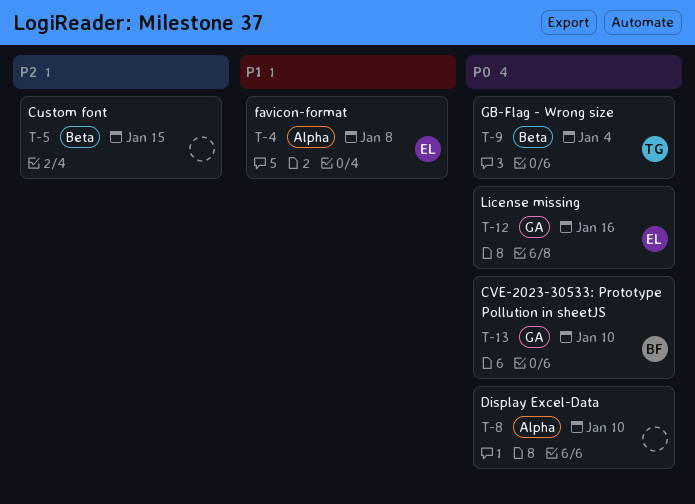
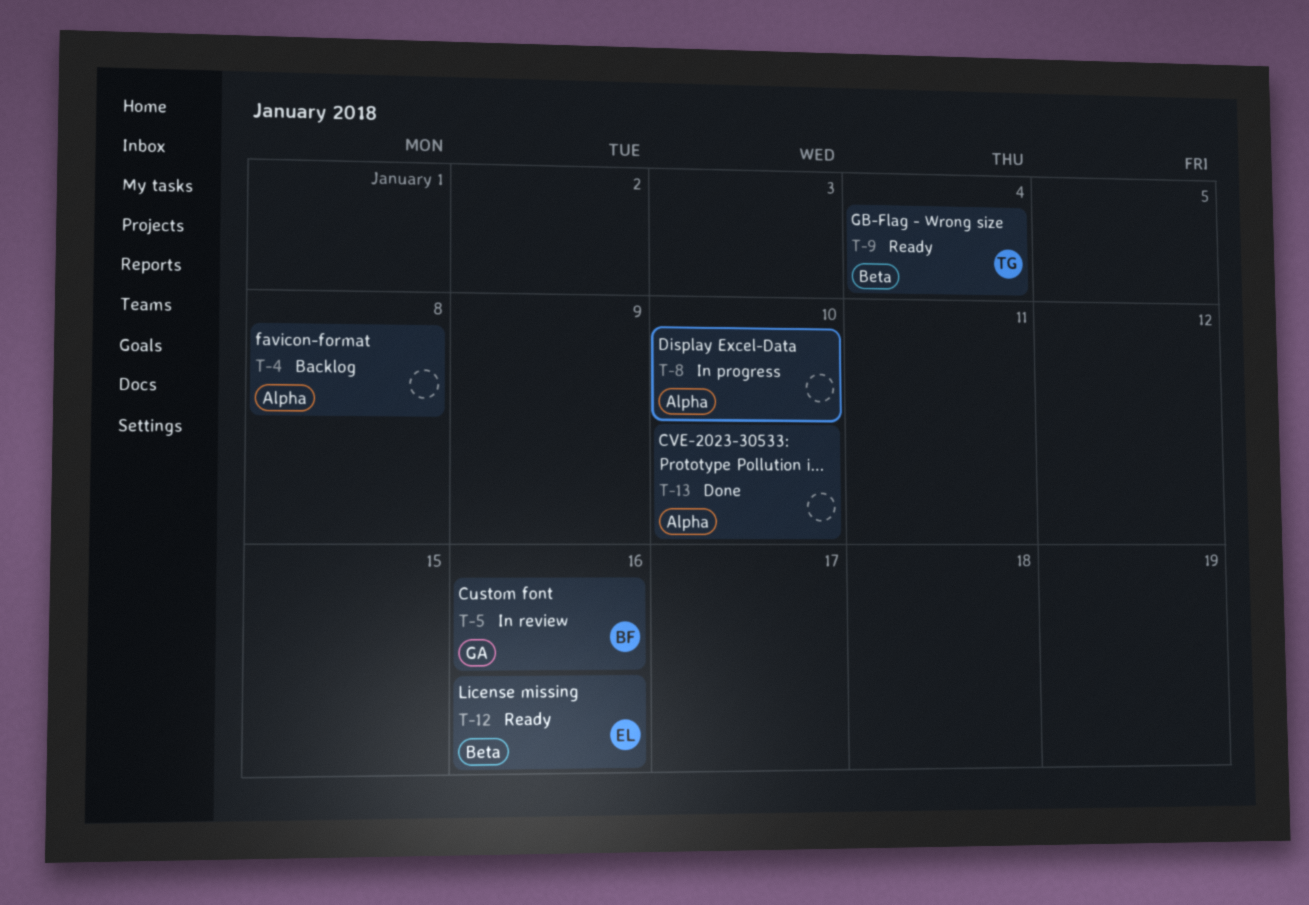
T-4, owner: EL -> none
T-5, owner: none -> BF
T-5, label: Beta -> GA
T-5, due: Jan 15 -> Jan 16
T-12, label: GA -> Beta
T-13, owner: BF -> none
T-13, label: GA -> Alpha

